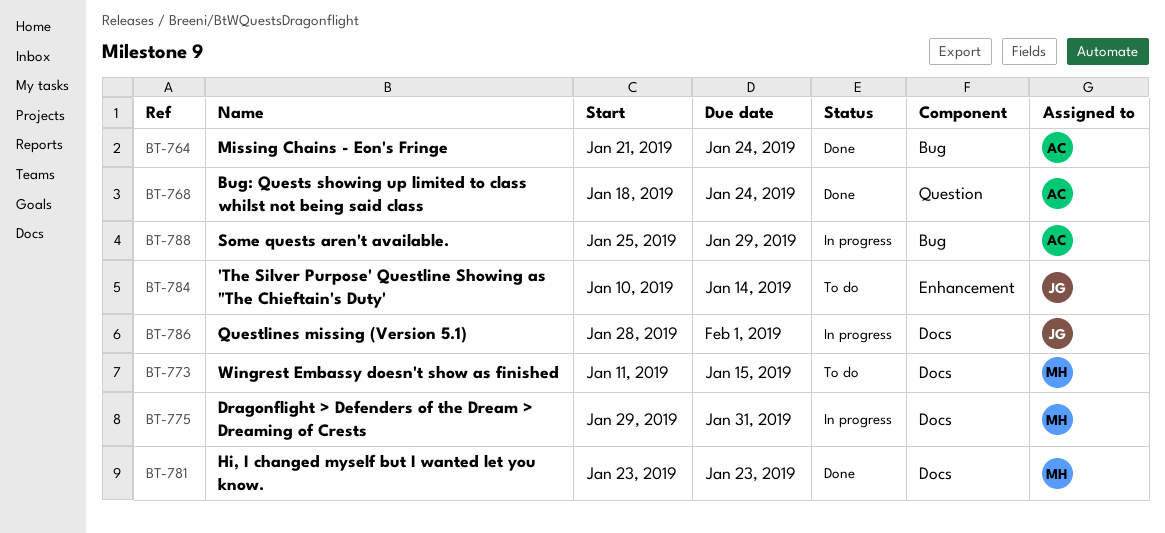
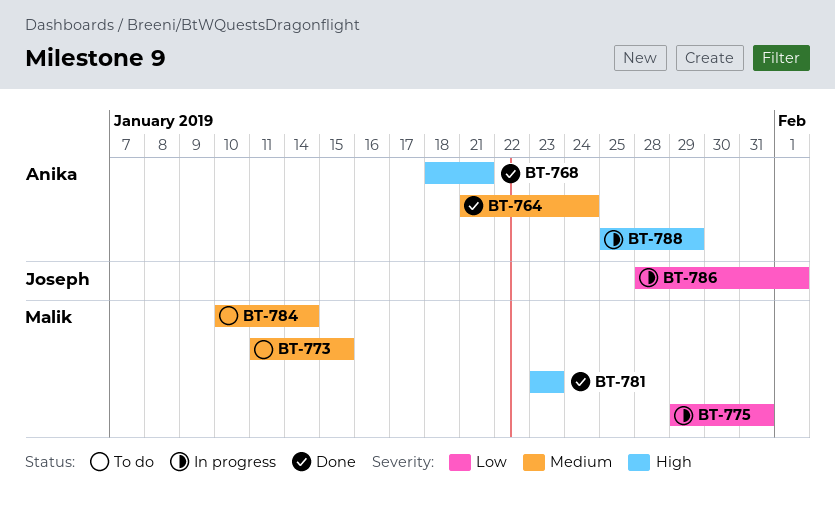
BT-768, due: Jan 24 -> Jan 21
BT-784, owner: Joseph -> Malik

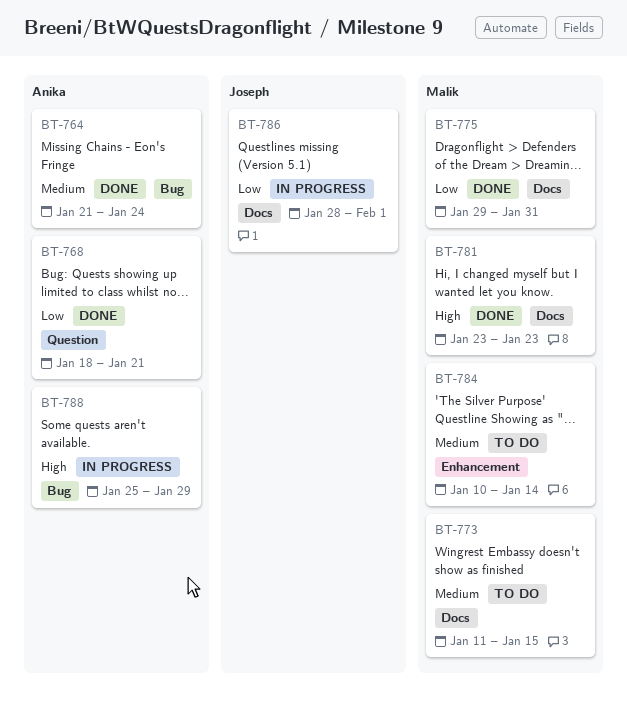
BT-768, priority: High -> Low
BT-775, status: In progress -> Done

